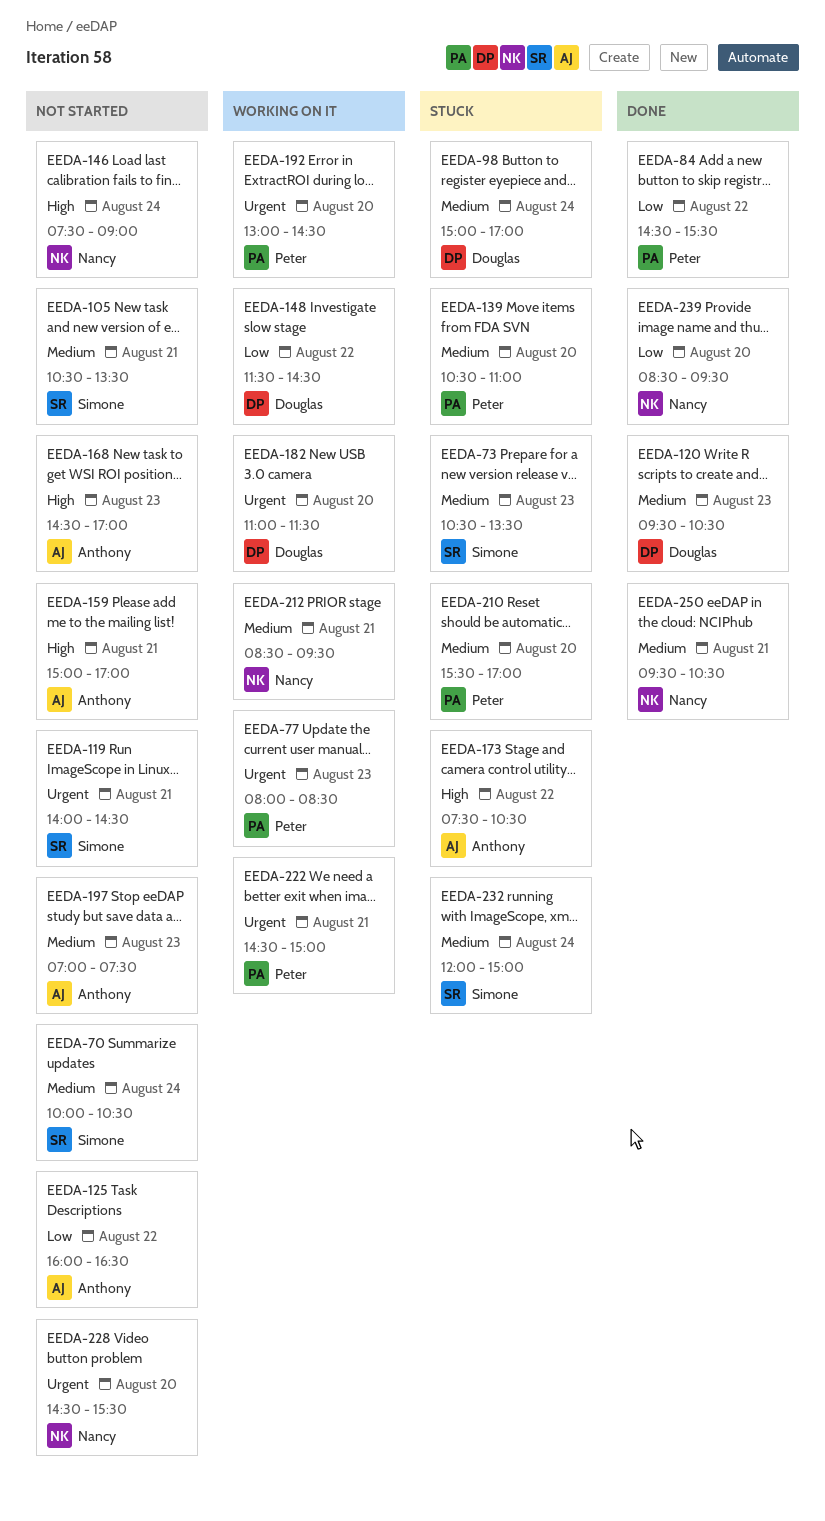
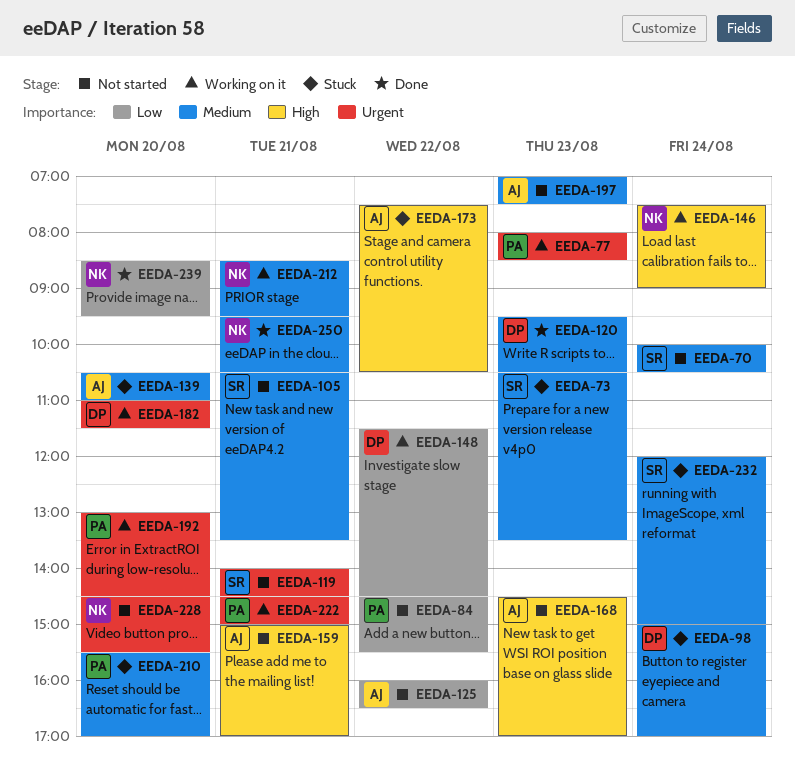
EEDA-84, status: Done -> Not started
EEDA-139, owner: Peter -> Anthony
EEDA-146, status: Not started -> Working on it

